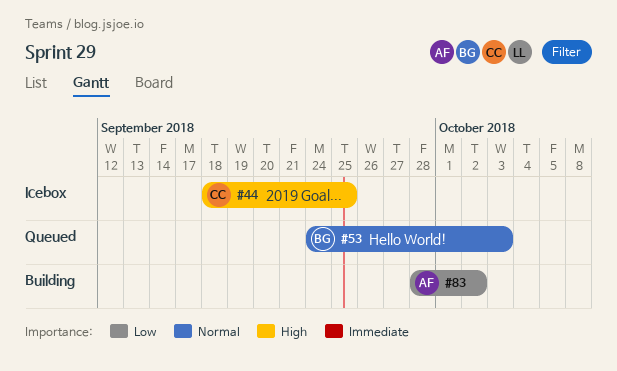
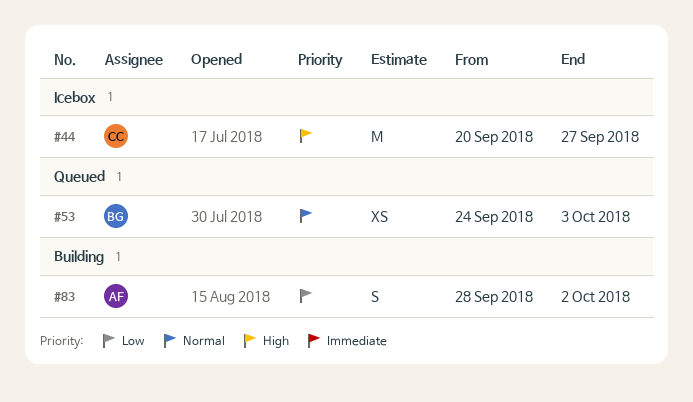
#44, start: Sep 18 -> Sep 20
#44, due: Sep 25 -> Sep 27

